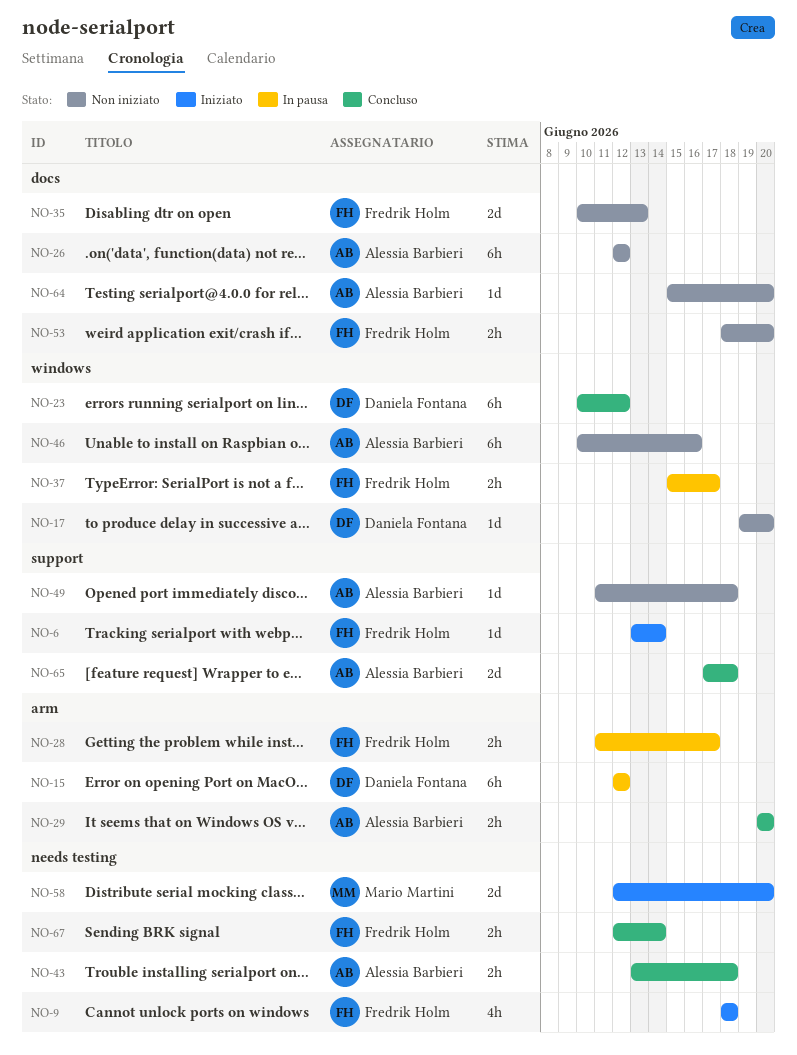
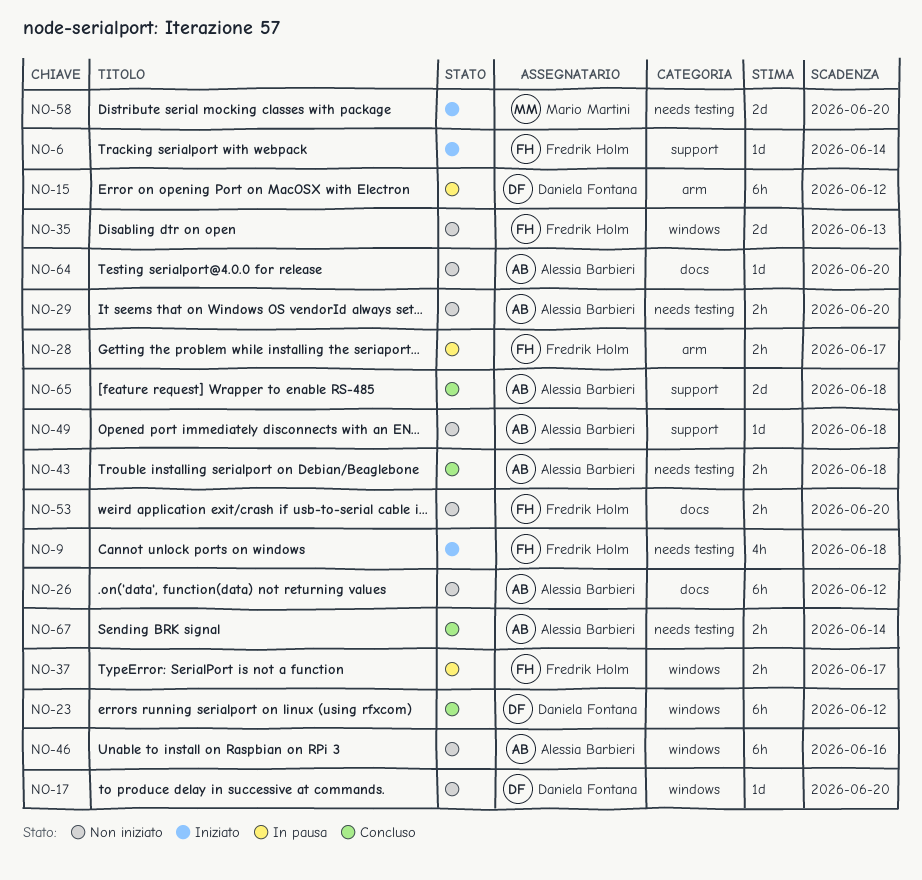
NO-29, status: Concluso -> Non iniziato
NO-29, label: arm -> needs testing
NO-35, label: docs -> windows
NO-67, owner: Fredrik Holm -> Alessia Barbieri

